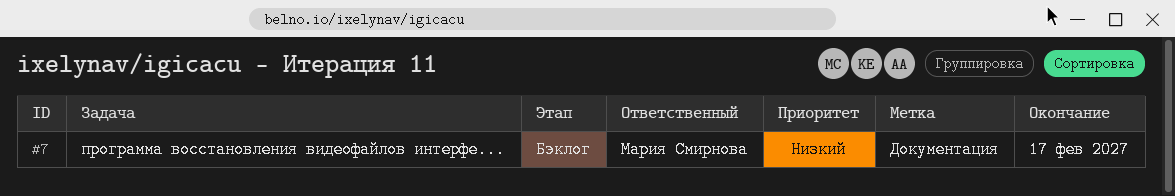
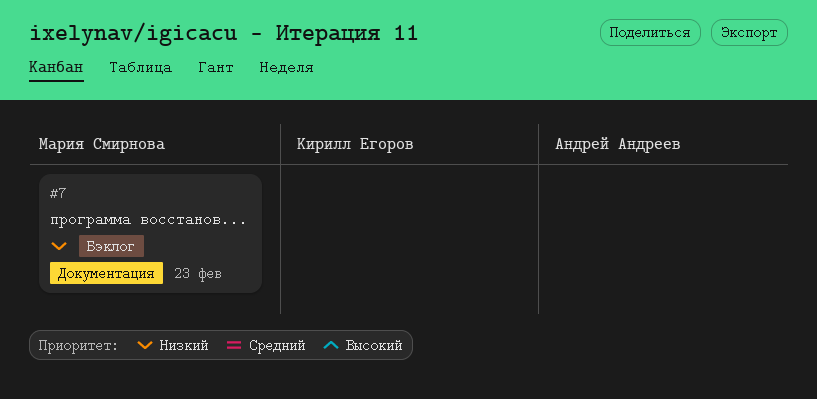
#7, due: Feb 17 -> Feb 23

